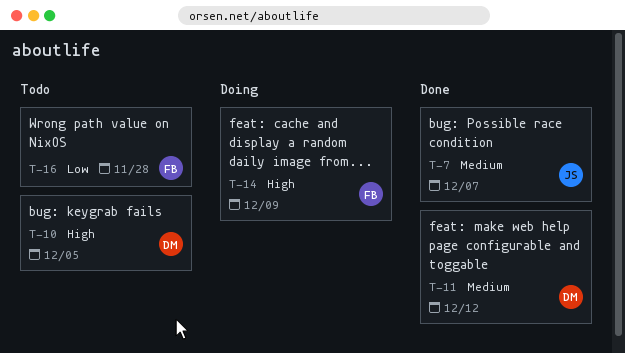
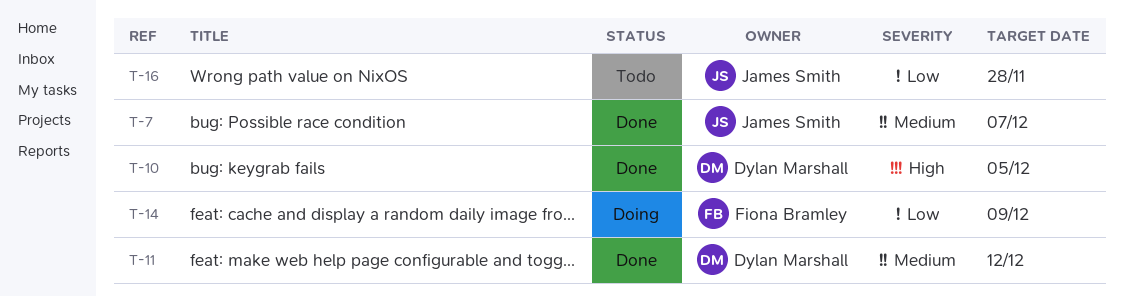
T-10, status: Todo -> Done
T-14, priority: High -> Low
T-16, owner: Fiona Bramley -> James Smith

